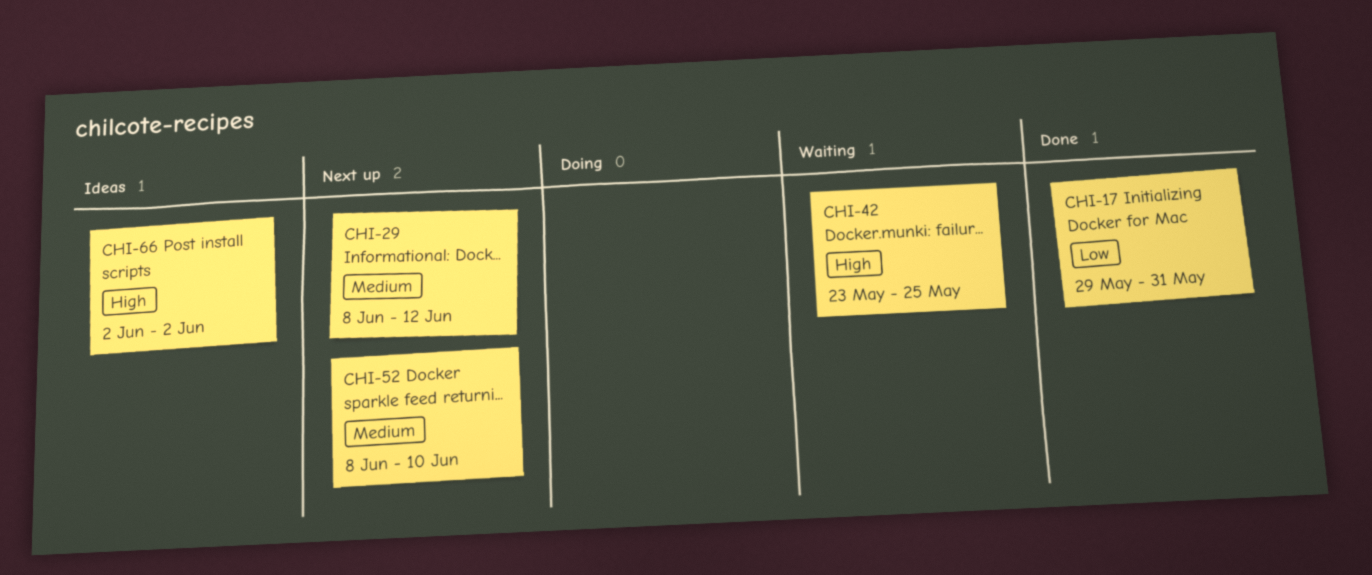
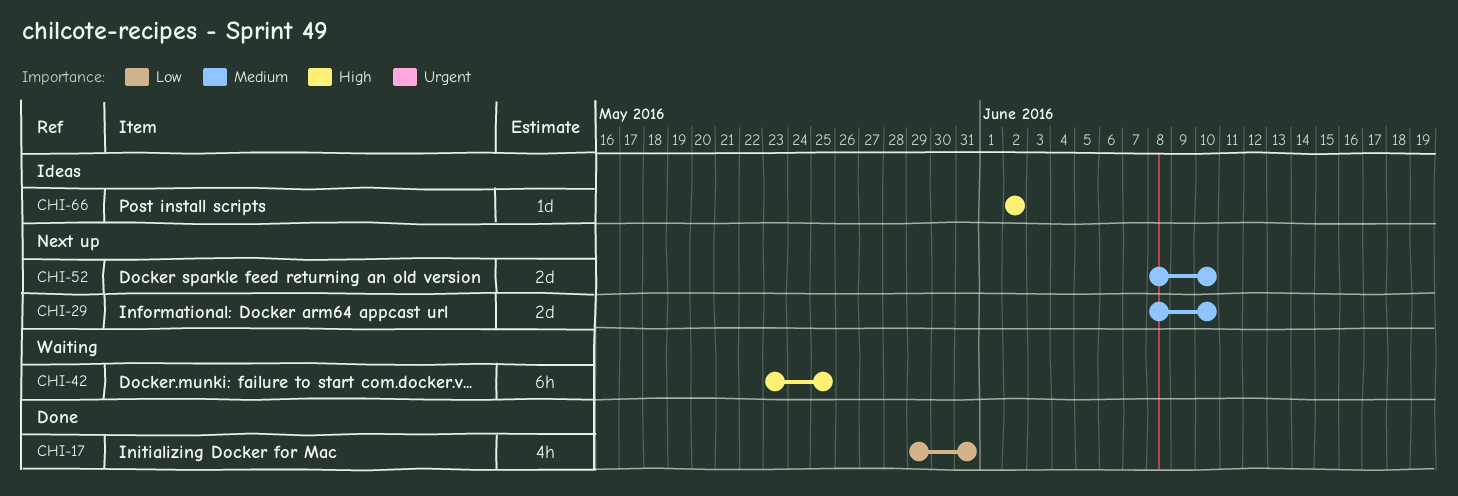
CHI-29, due: Jun 12 -> Jun 10

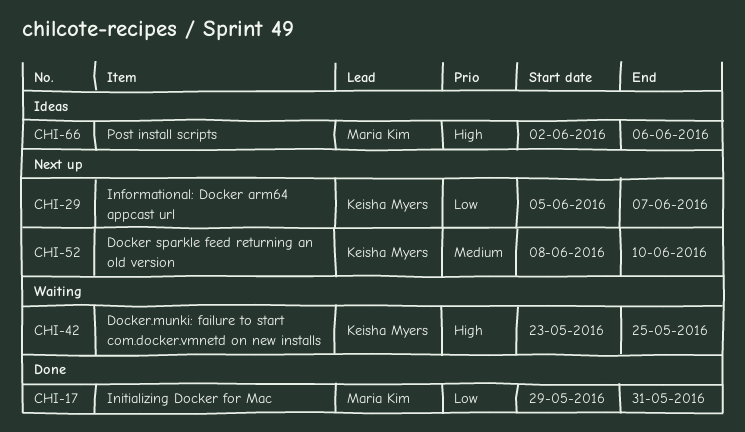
CHI-29, priority: Medium -> Low
CHI-29, start: Jun 8 -> Jun 5
CHI-29, due: Jun 10 -> Jun 7
CHI-66, due: Jun 2 -> Jun 6

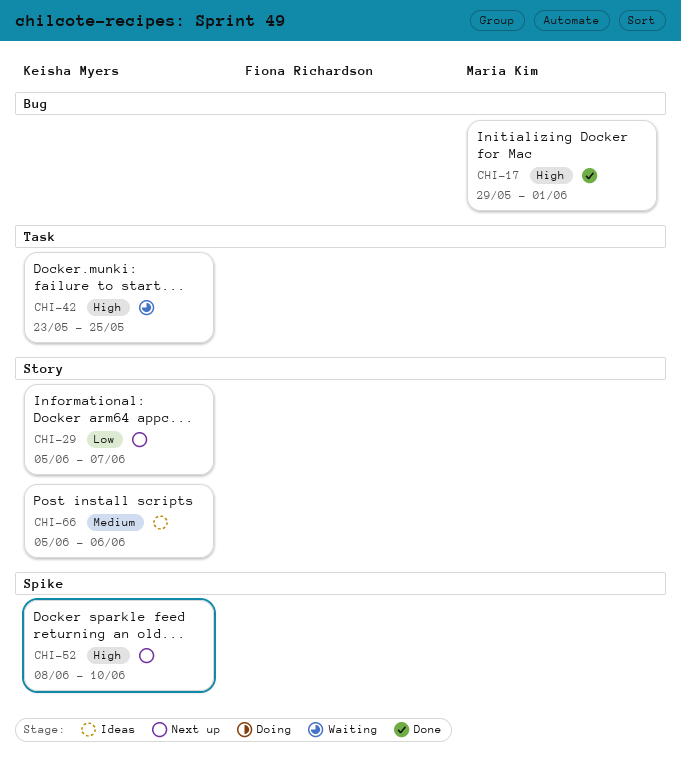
CHI-17, priority: Low -> High
CHI-17, due: May 31 -> Jun 1
CHI-52, priority: Medium -> High
CHI-66, owner: Maria Kim -> Keisha Myers
CHI-66, priority: High -> Medium
CHI-66, start: Jun 2 -> Jun 5

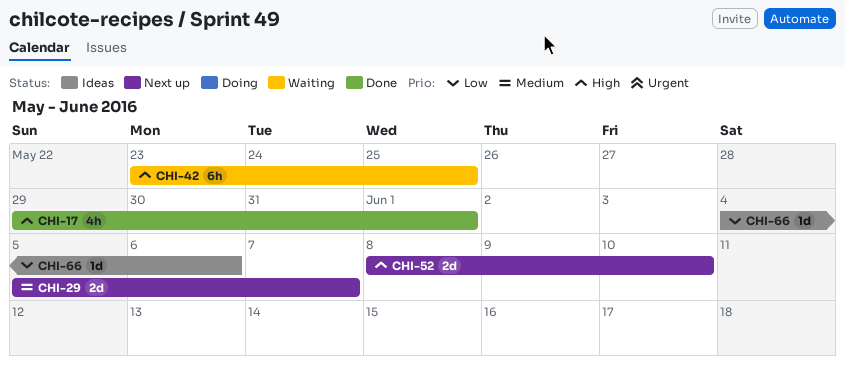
CHI-29, priority: Low -> Medium
CHI-66, priority: Medium -> Low
CHI-66, start: Jun 5 -> Jun 4

